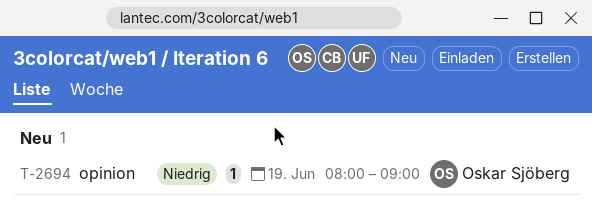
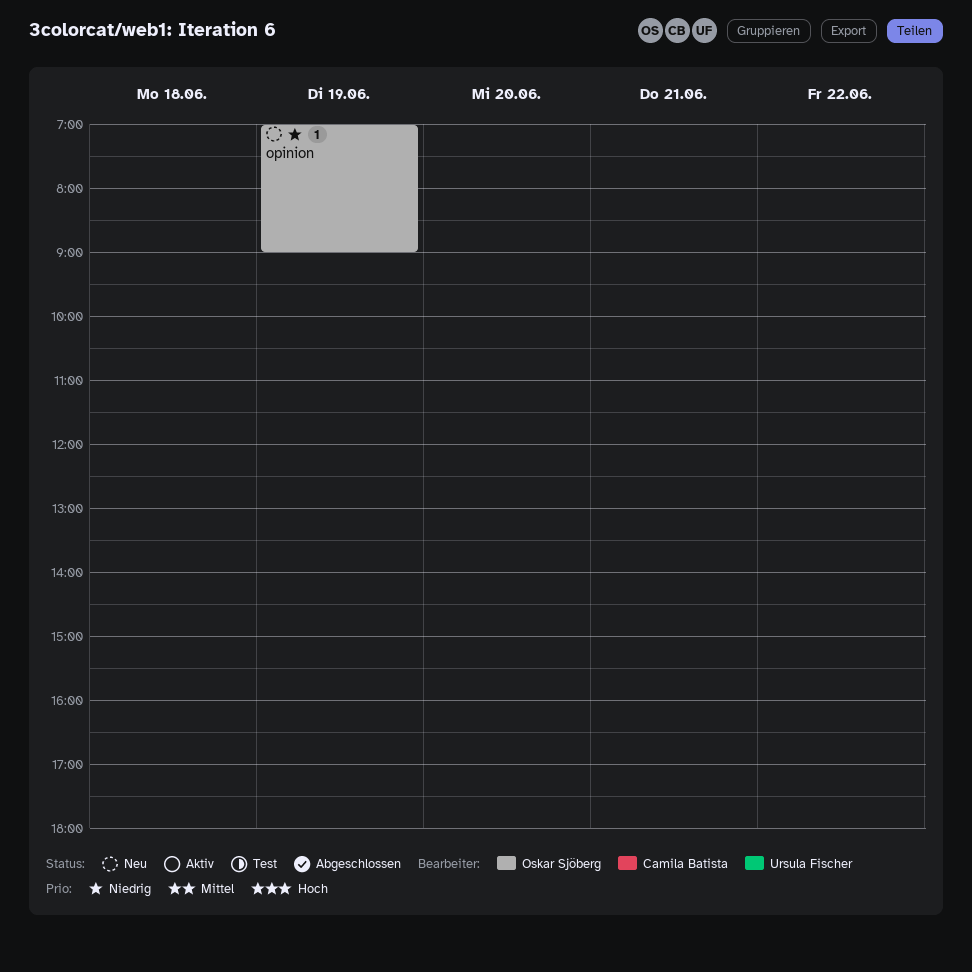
opinion, begins: 08:00 -> 07:00

